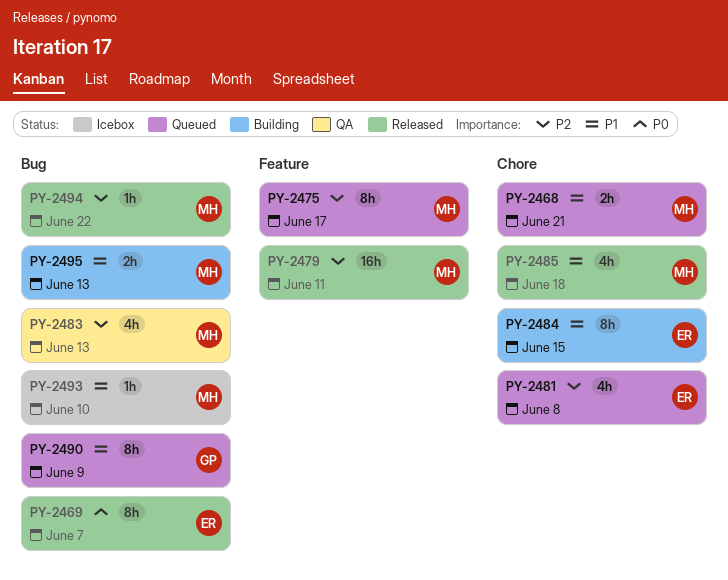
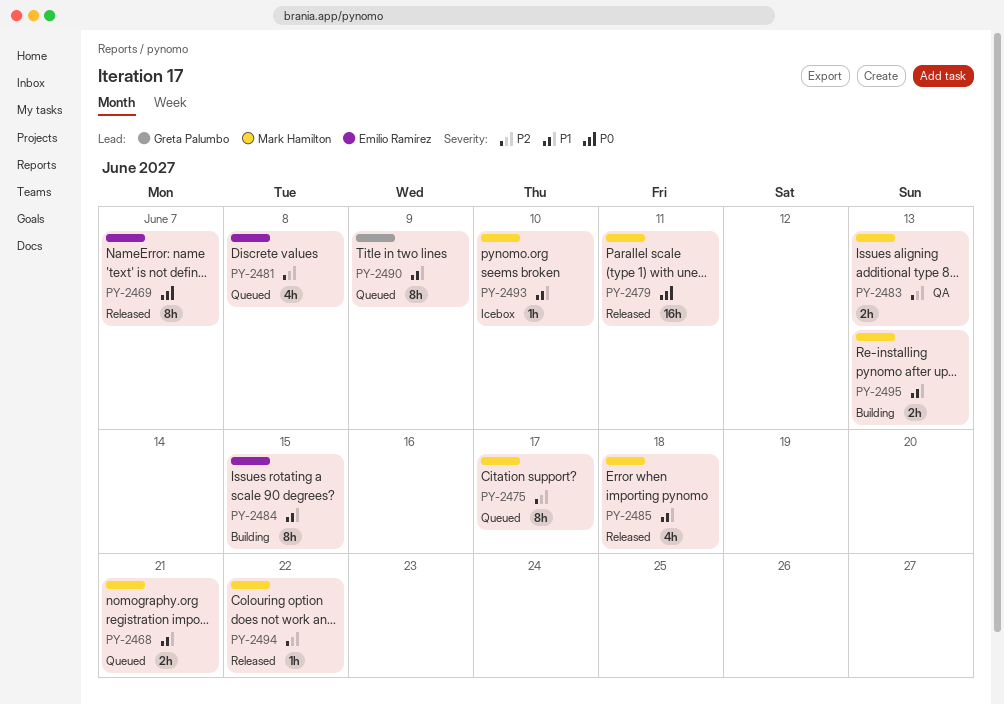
PY-2479, priority: P2 -> P0
PY-2483, estimate: 4h -> 2h

